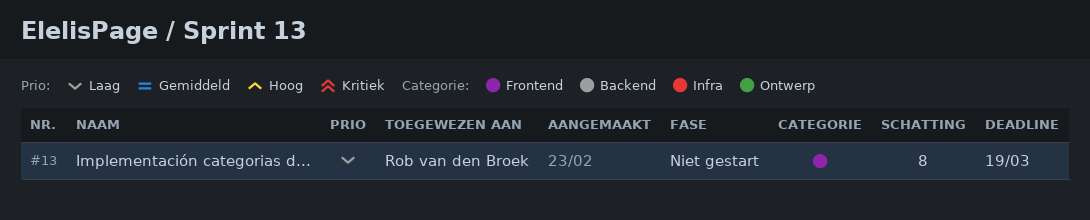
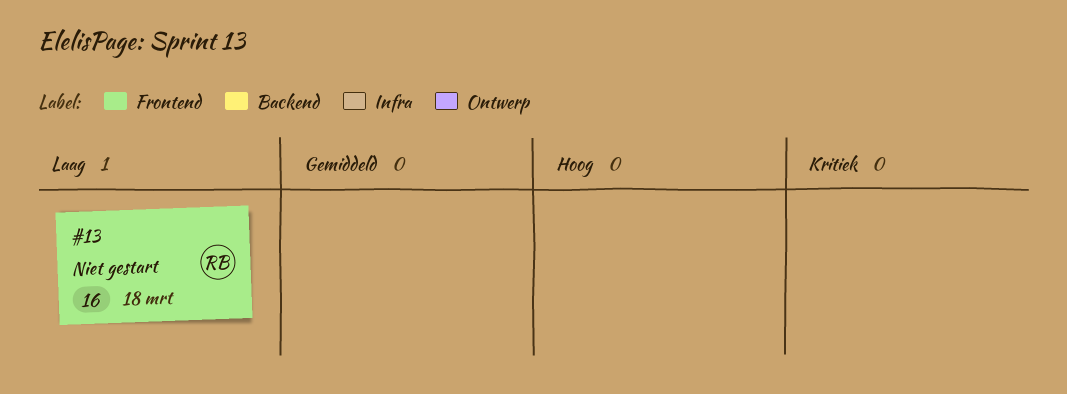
#13, estimate: 8 -> 16
#13, due: Mar 19 -> Mar 18

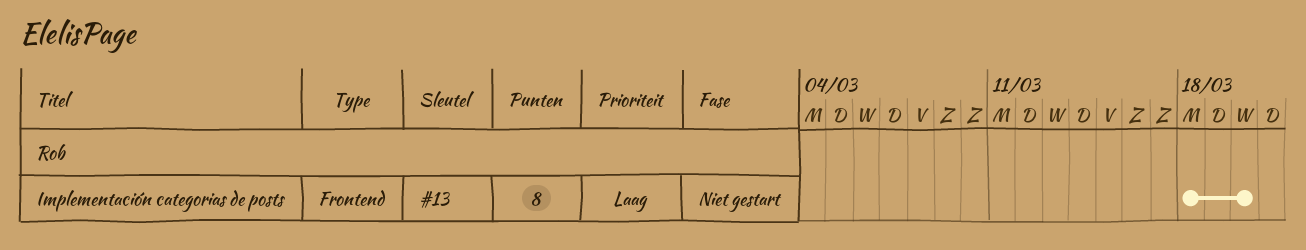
#13, estimate: 16 -> 8
#13, due: Mar 18 -> Mar 20

